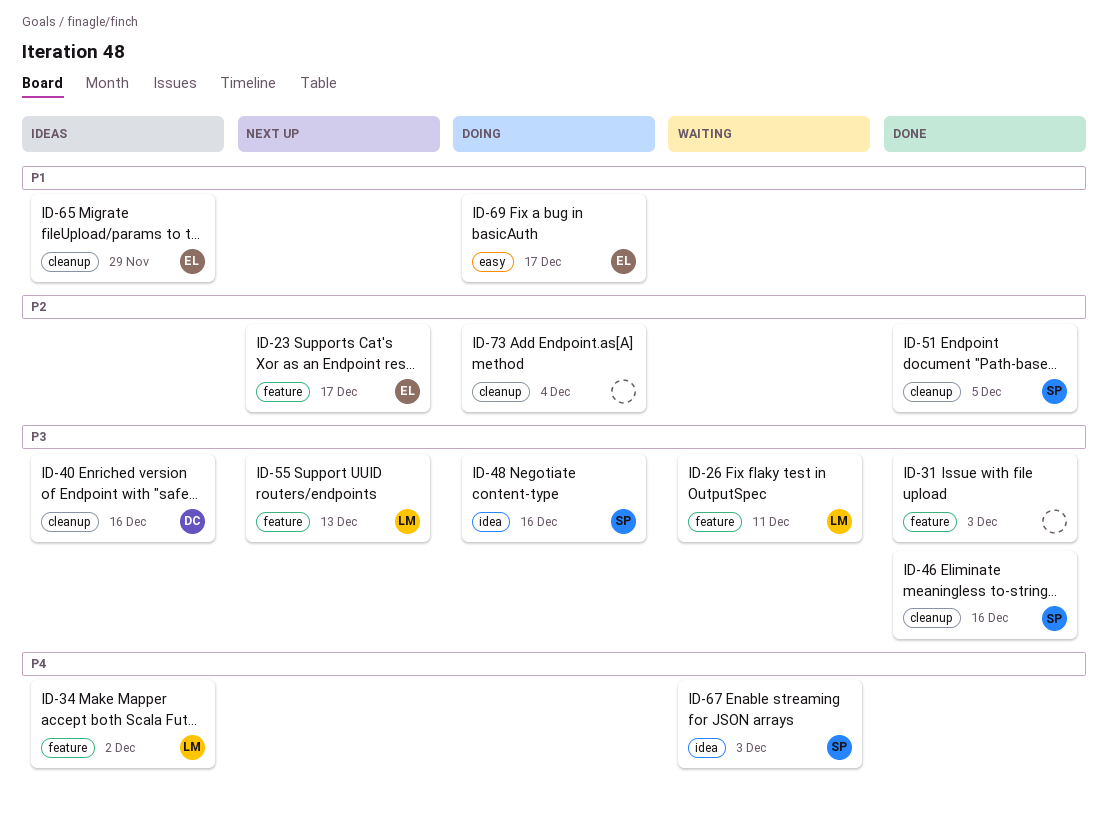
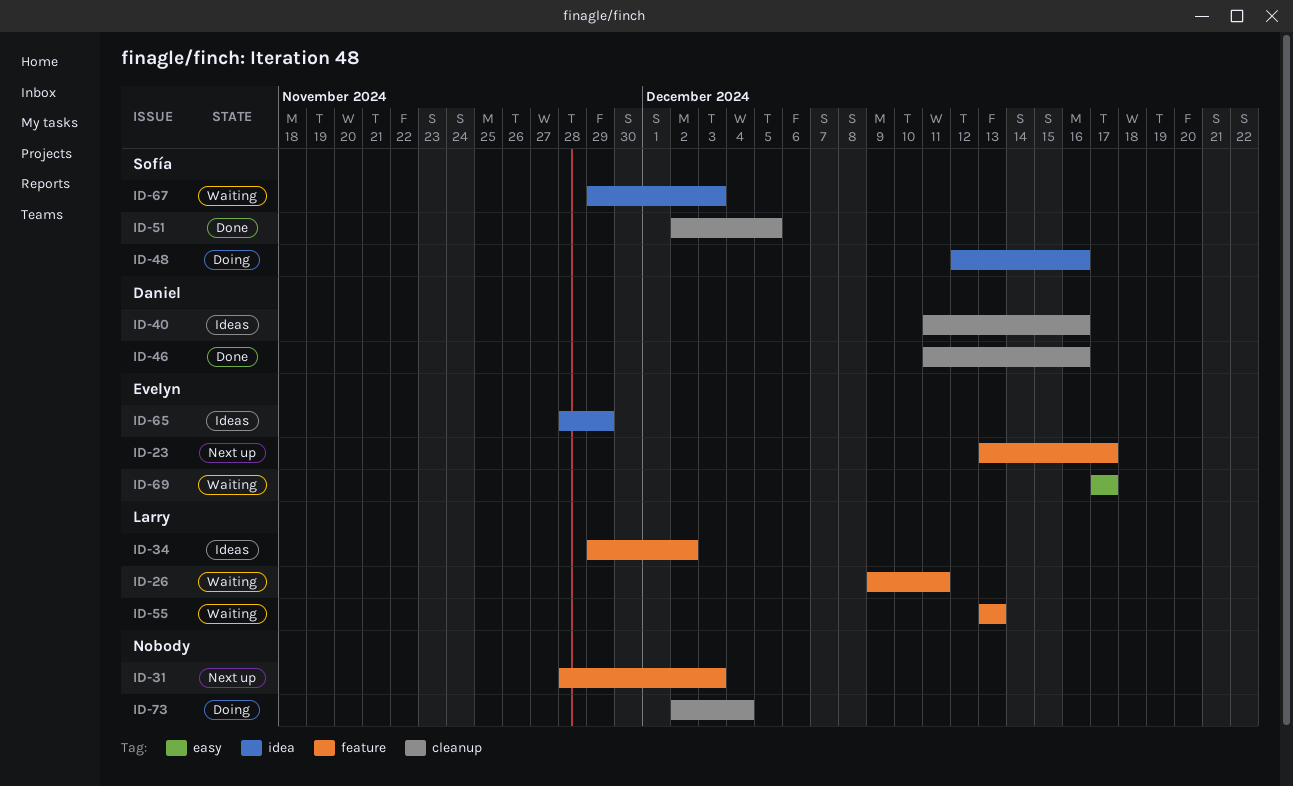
ID-31, status: Done -> Next up
ID-46, owner: Sofía -> Daniel
ID-55, status: Next up -> Waiting
ID-65, label: cleanup -> idea
ID-69, status: Doing -> Waiting

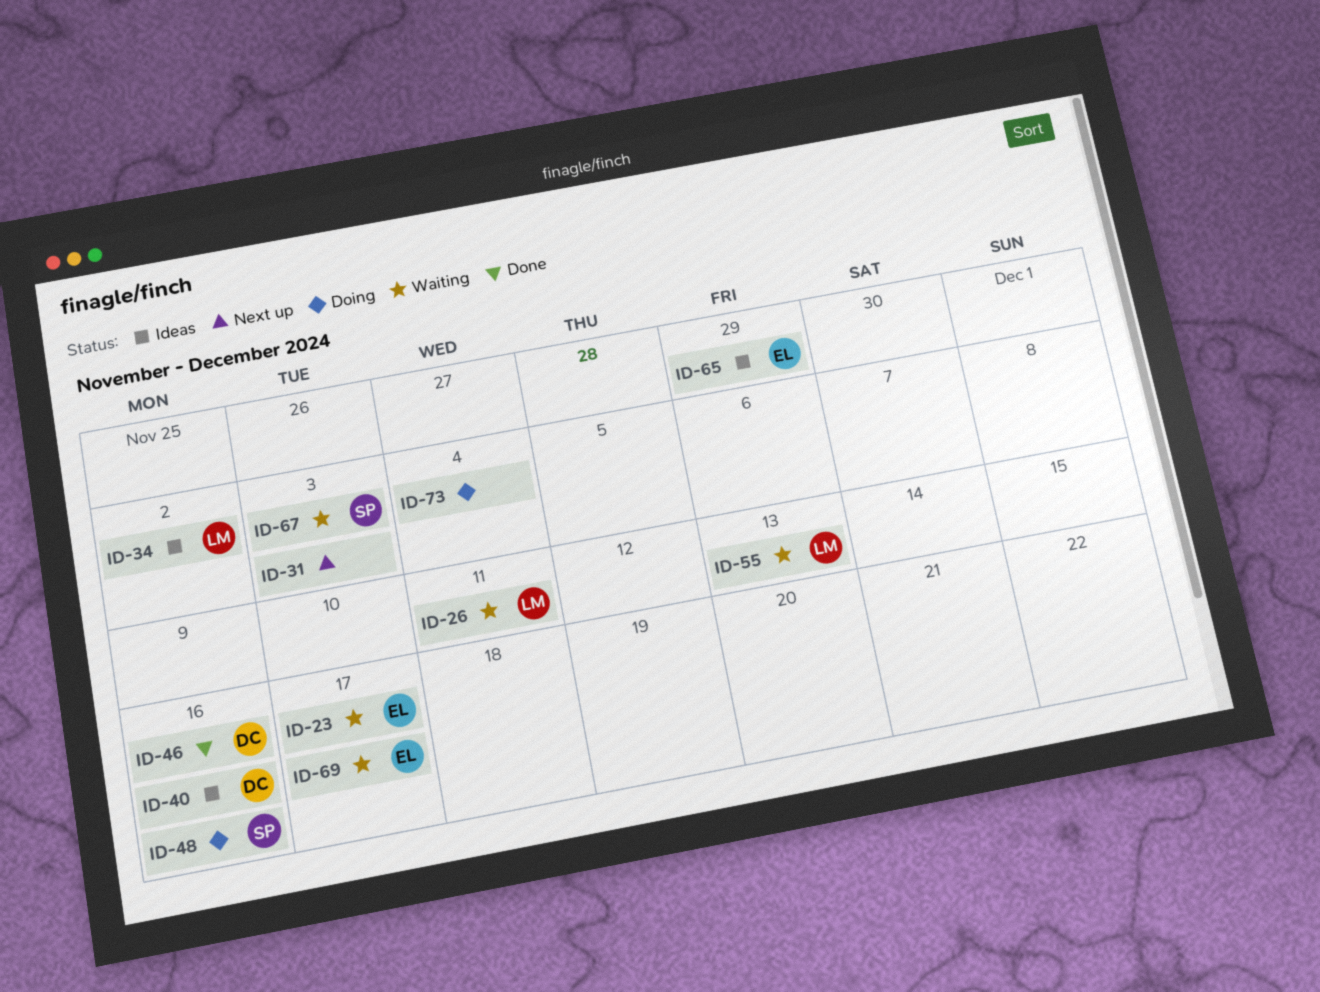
ID-23, status: Next up -> Waiting
ID-51: present -> none

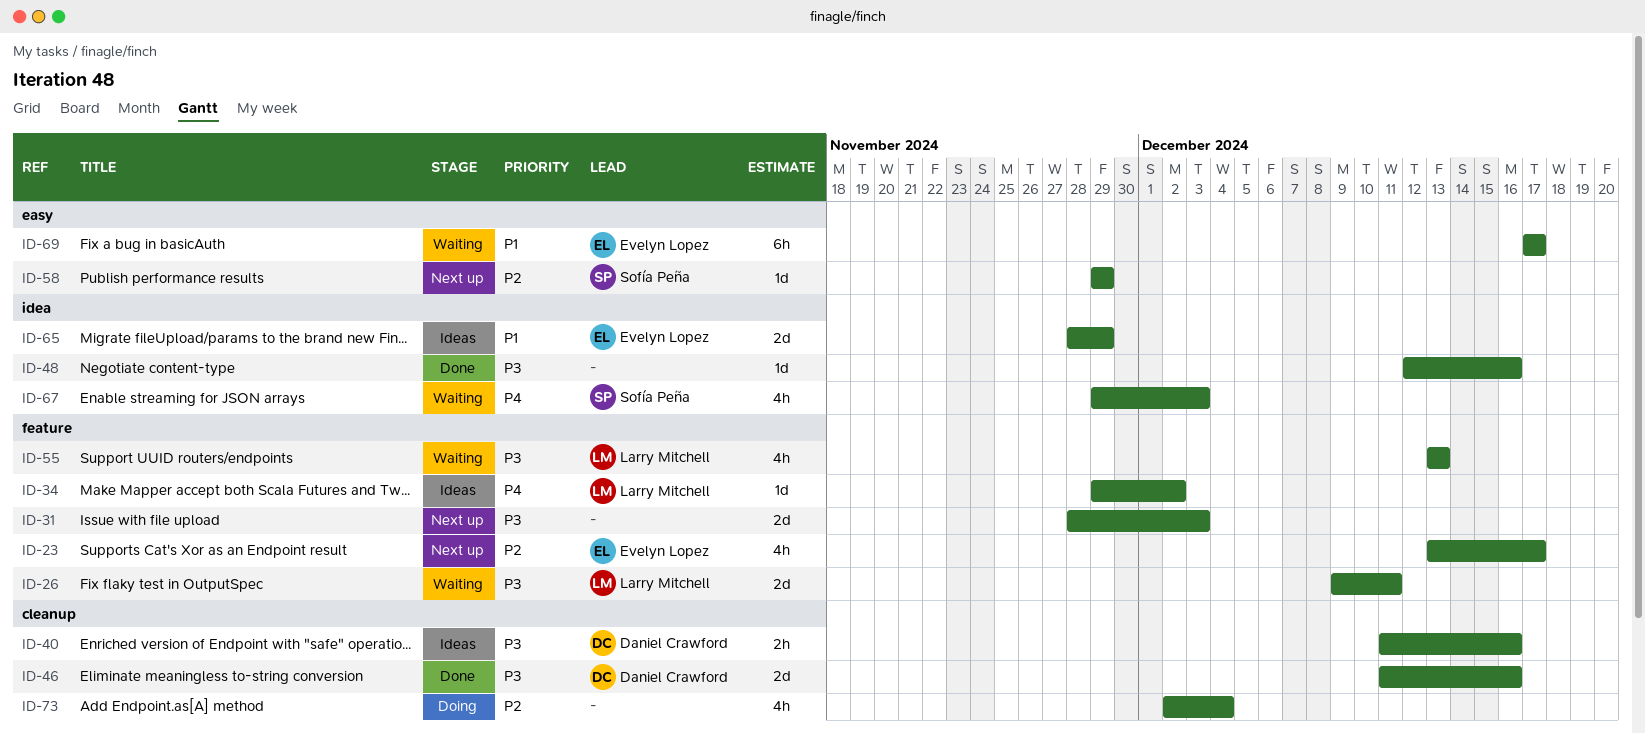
ID-23, status: Waiting -> Next up
ID-48, status: Doing -> Done
ID-48, owner: Sofía Peña -> none
ID-58: none -> present

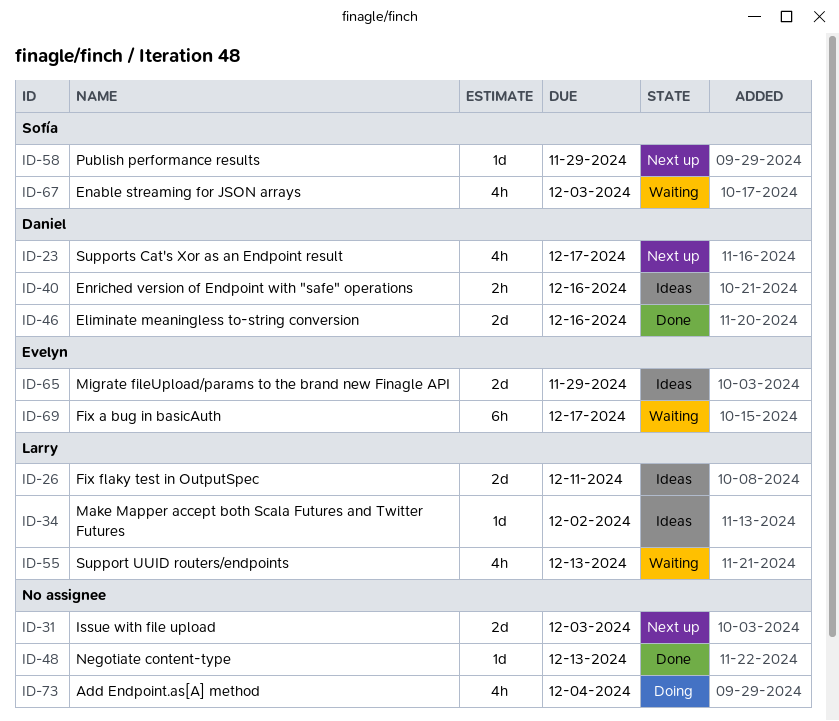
ID-23, owner: Evelyn Lopez -> Daniel Crawford
ID-26, status: Waiting -> Ideas
ID-48, due: Dec 16 -> Dec 13

